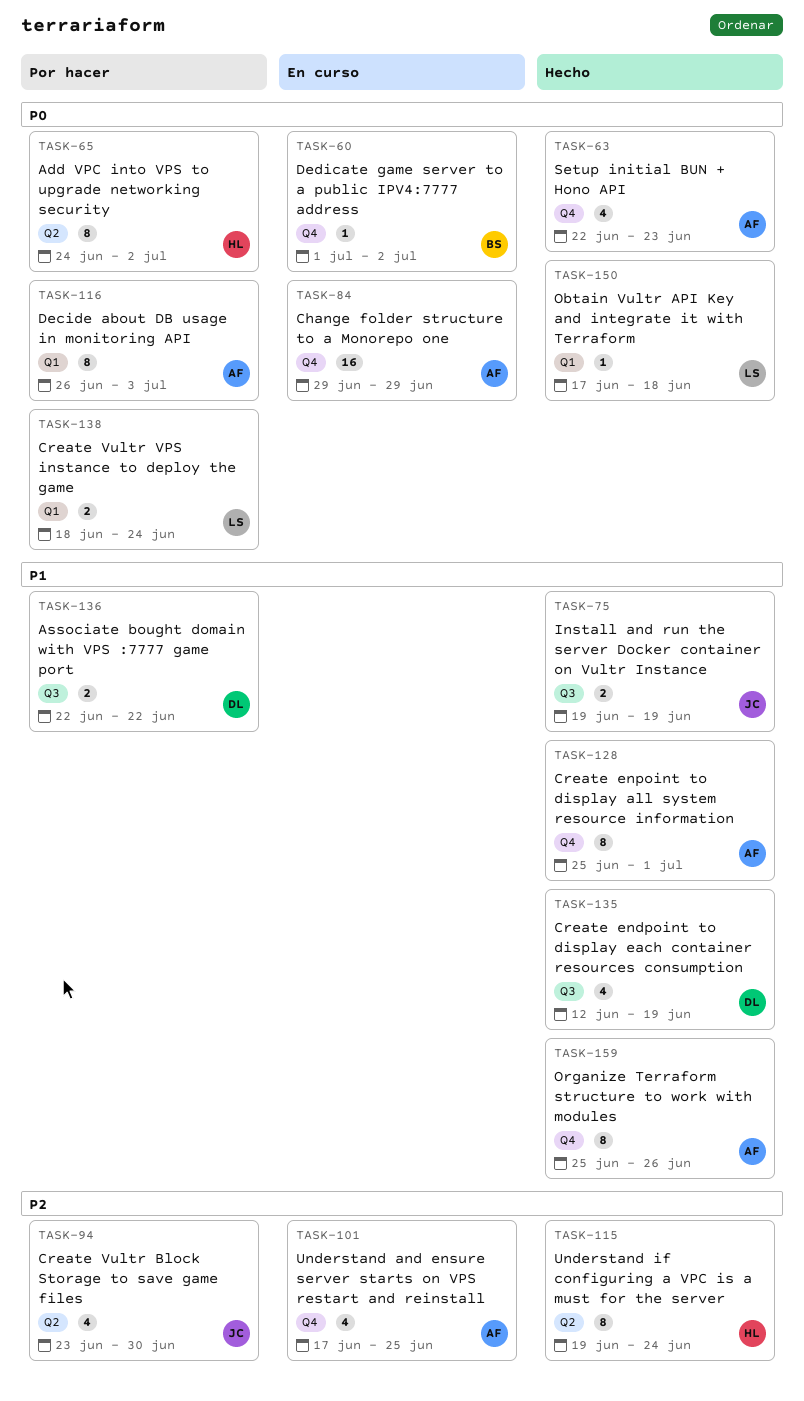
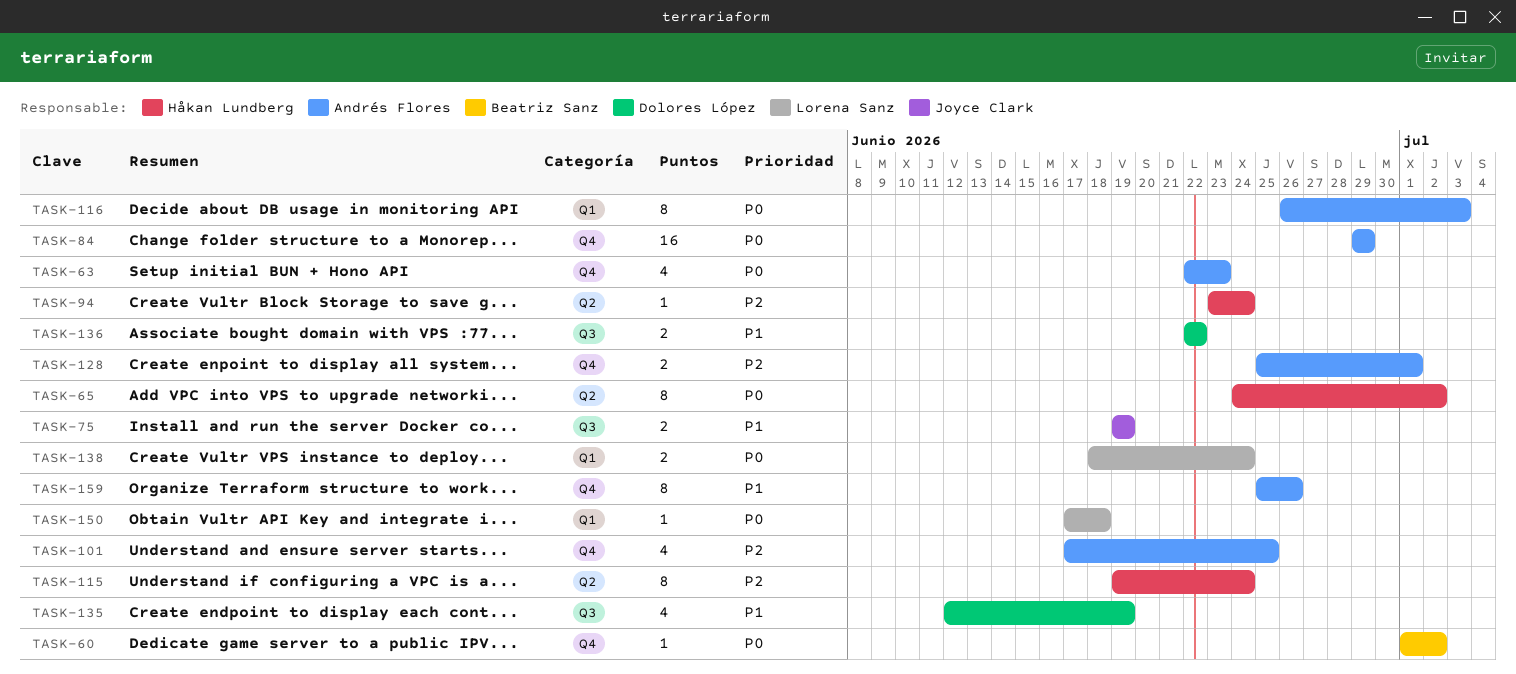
TASK-94, owner: Joyce Clark -> Håkan Lundberg
TASK-94, estimate: 4 -> 1
TASK-94, due: Jun 30 -> Jun 24
TASK-128, priority: P1 -> P2
TASK-128, estimate: 8 -> 2

